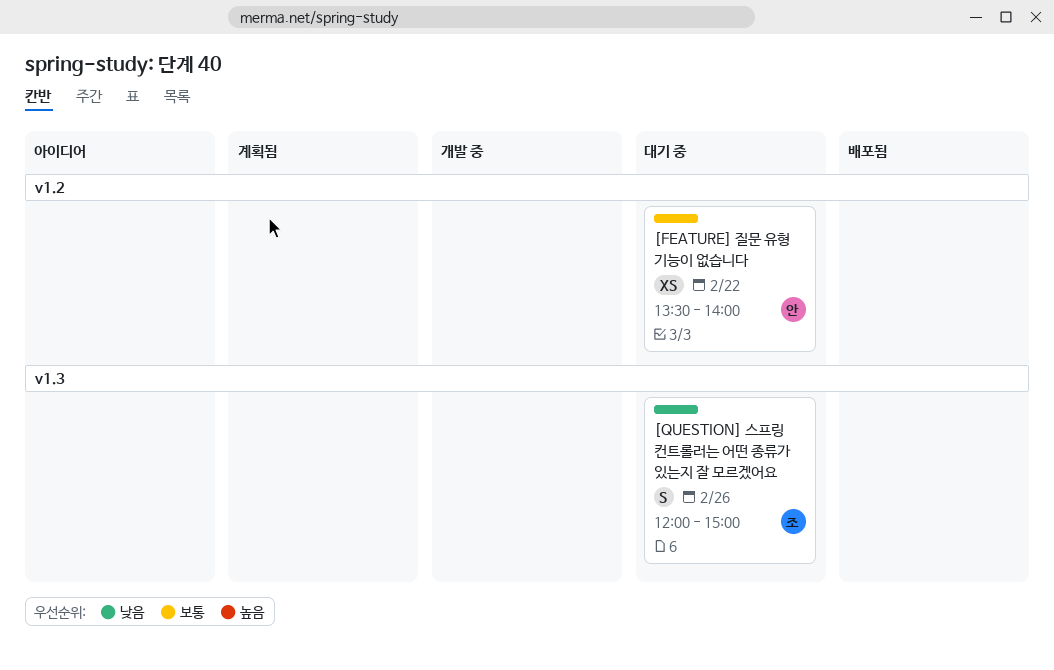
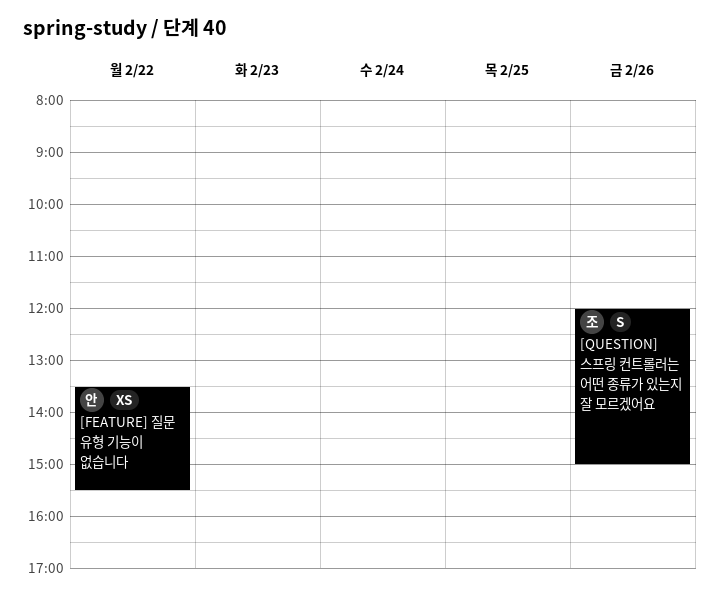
[FEATURE] 질문 유형 기능이 없습니다, ends: 14:00 -> 15:30

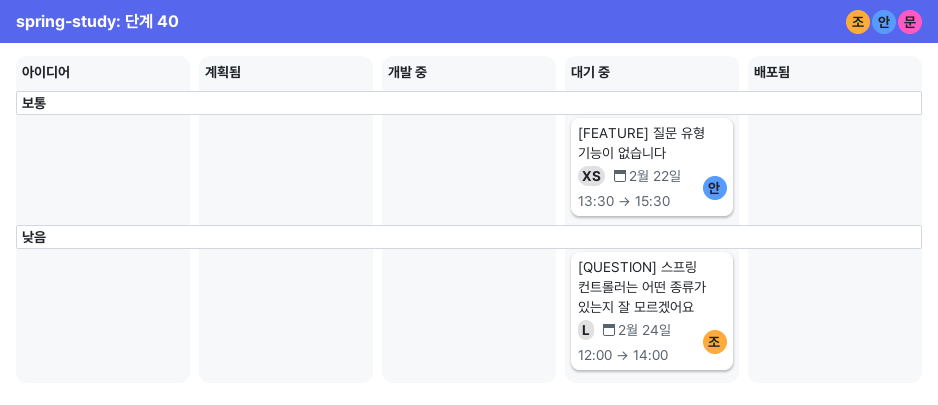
[QUESTION] 스프링 컨트롤러는 어떤 종류가 있는지 잘 모르겠어요, estimate: S -> L
[QUESTION] 스프링 컨트롤러는 어떤 종류가 있는지 잘 모르겠어요, day: Feb 26 -> Feb 24
[QUESTION] 스프링 컨트롤러는 어떤 종류가 있는지 잘 모르겠어요, ends: 15:00 -> 14:00

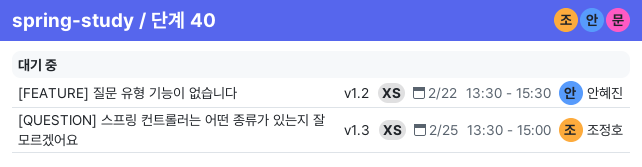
[QUESTION] 스프링 컨트롤러는 어떤 종류가 있는지 잘 모르겠어요, estimate: L -> XS
[QUESTION] 스프링 컨트롤러는 어떤 종류가 있는지 잘 모르겠어요, day: Feb 24 -> Feb 25
[QUESTION] 스프링 컨트롤러는 어떤 종류가 있는지 잘 모르겠어요, begins: 12:00 -> 13:30
[QUESTION] 스프링 컨트롤러는 어떤 종류가 있는지 잘 모르겠어요, ends: 14:00 -> 15:00

